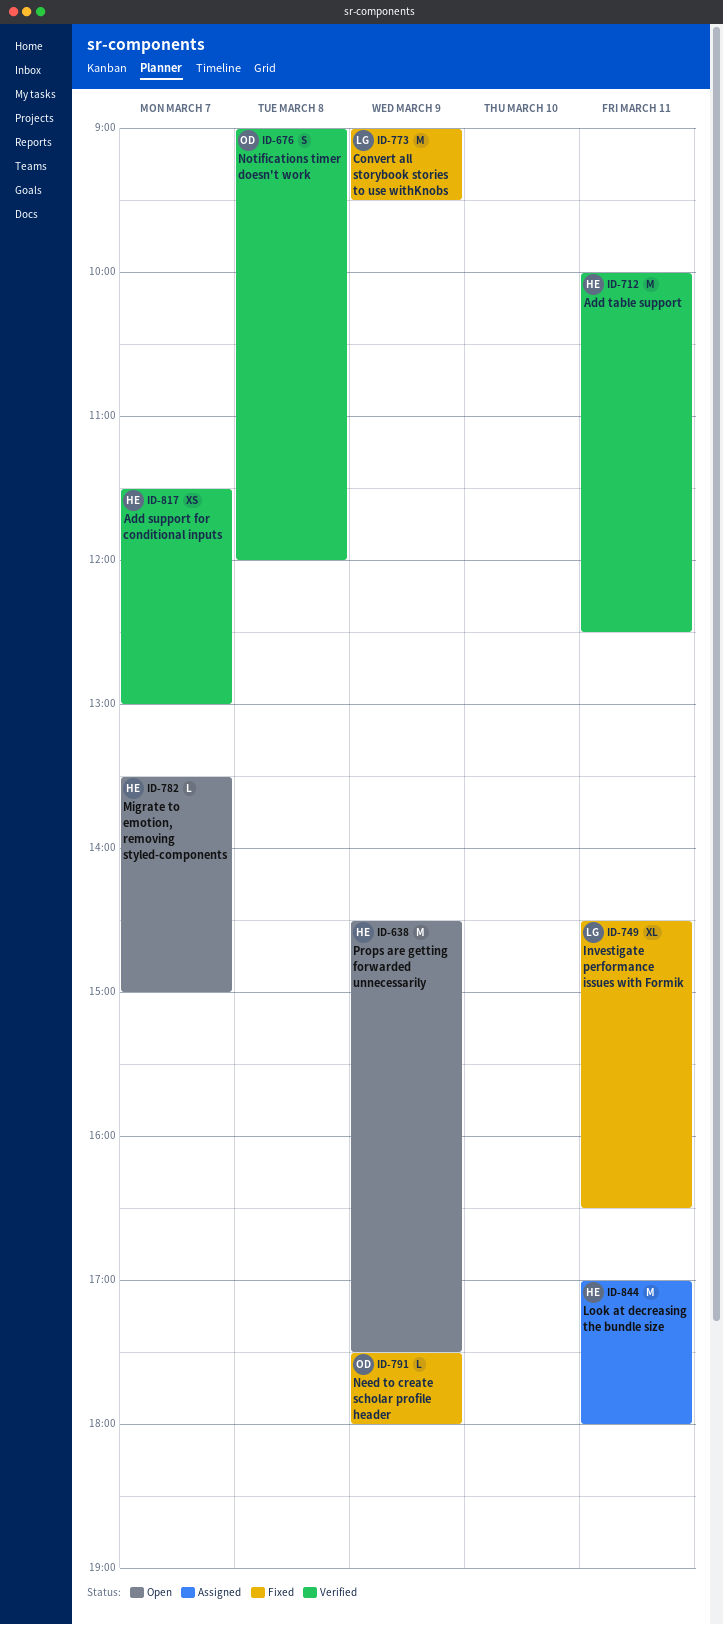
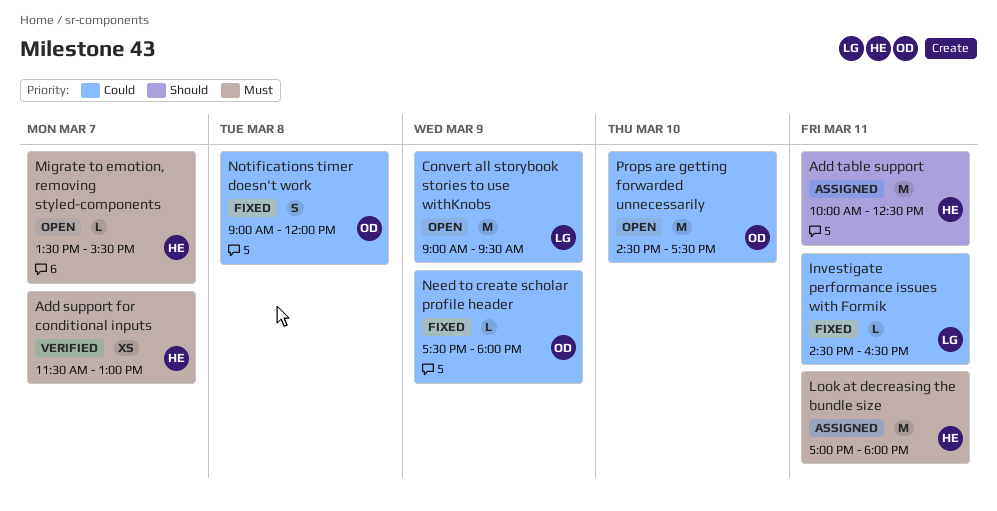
Add table support, status: Verified -> Assigned
Convert all storybook stories to use withKnobs, status: Fixed -> Open
Investigate performance issues with Formik, estimate: XL -> L
Migrate to emotion, removing styled-components, ends: 15:00 -> 15:30
Notifications timer doesn't work, status: Verified -> Fixed
Props are getting forwarded unnecessarily, owner: HE -> OD
Props are getting forwarded unnecessarily, day: Mar 9 -> Mar 10

